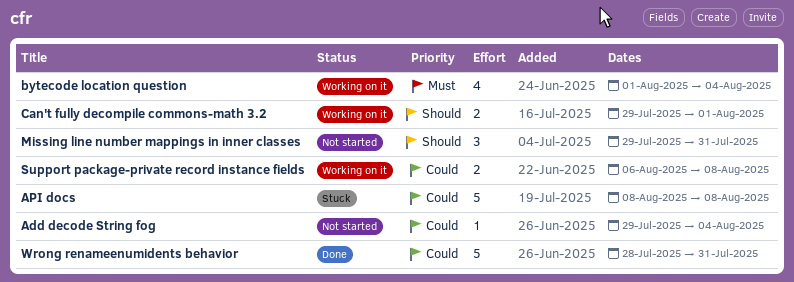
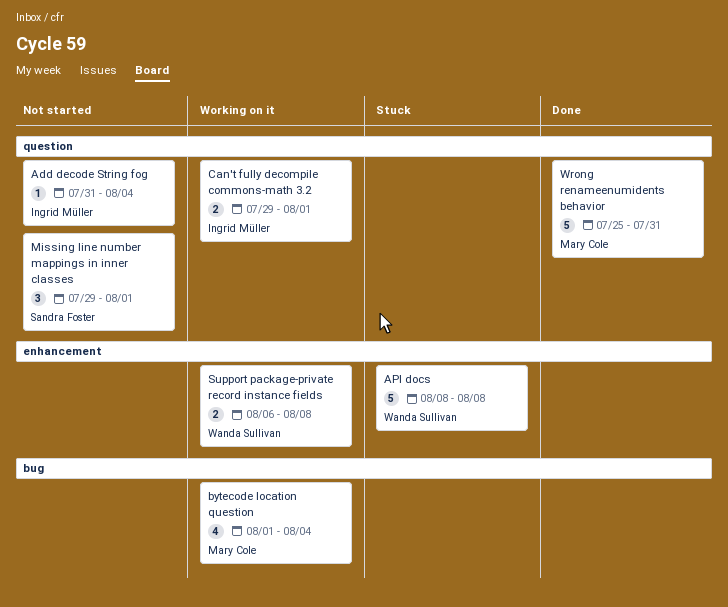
Add decode String fog, start: Jul 29 -> Jul 31
Missing line number mappings in inner classes, due: Jul 31 -> Aug 1
Wrong renameenumidents behavior, start: Jul 28 -> Jul 25

